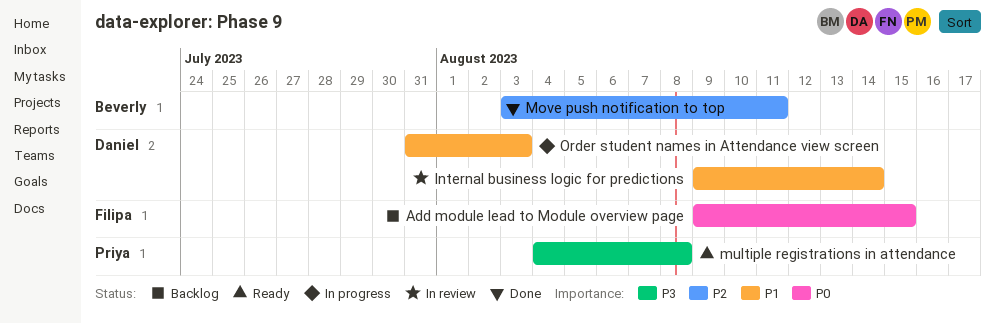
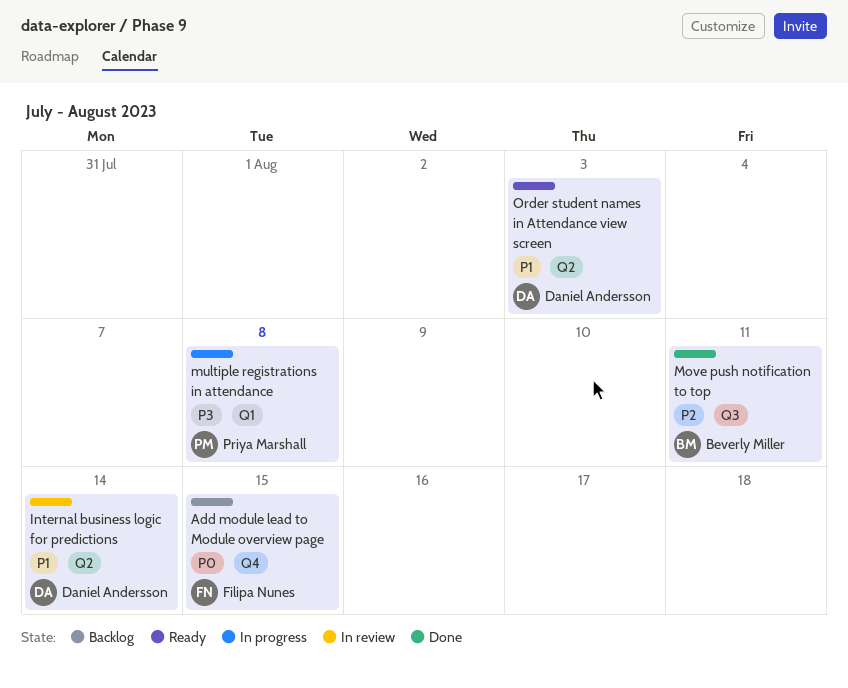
multiple registrations in attendance, status: Ready -> In progress
Order student names in Attendance view screen, status: In progress -> Ready

